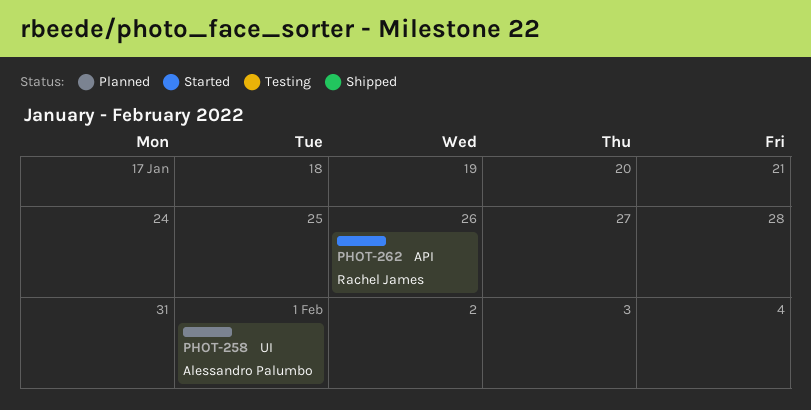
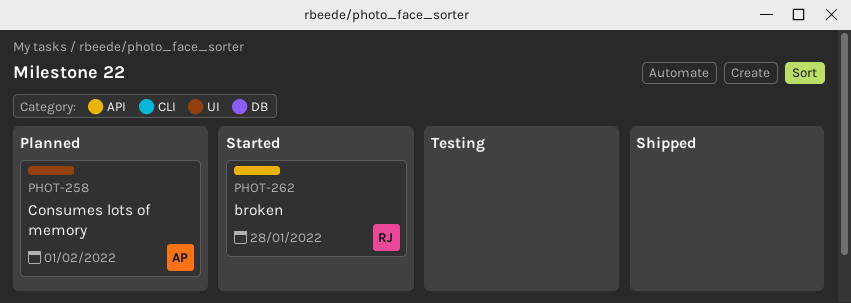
PHOT-262, due: Jan 26 -> Jan 28

